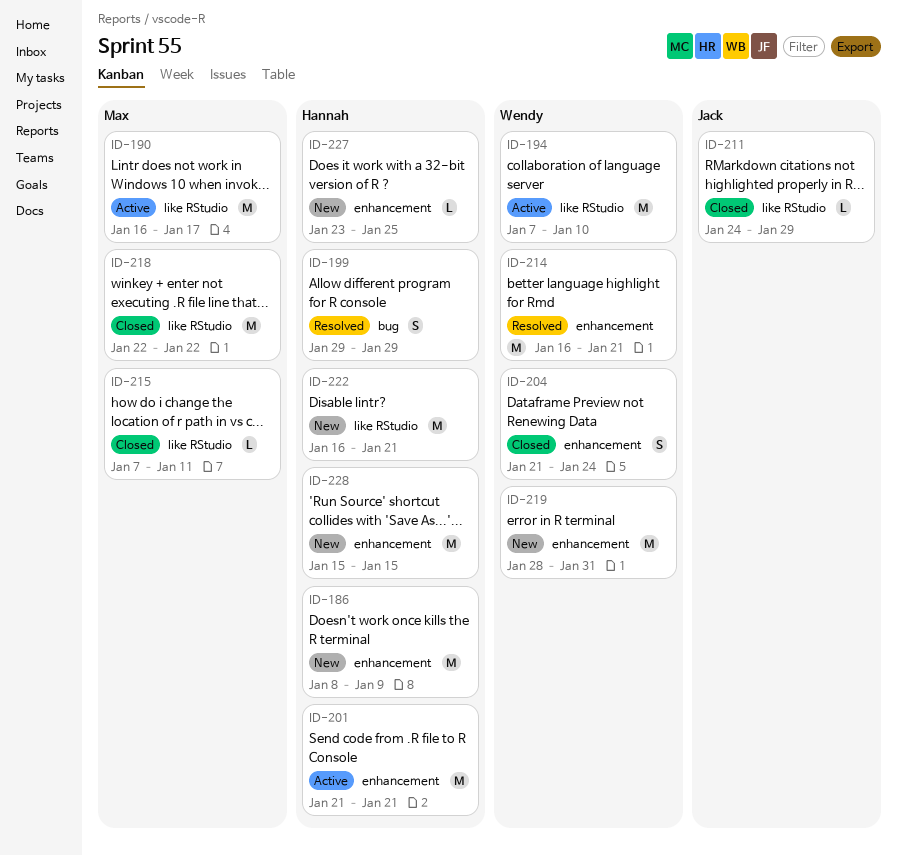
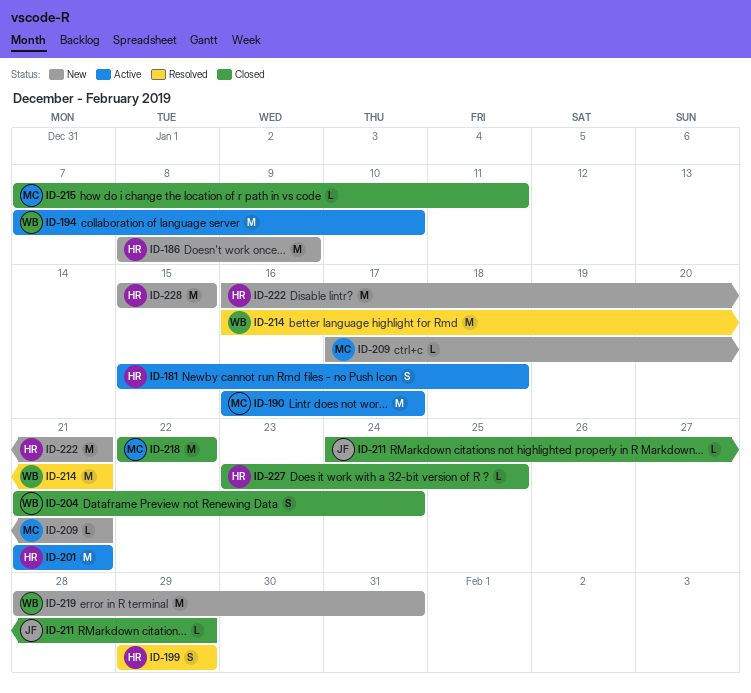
ID-181: none -> present
ID-209: none -> present
ID-227, status: New -> Closed

